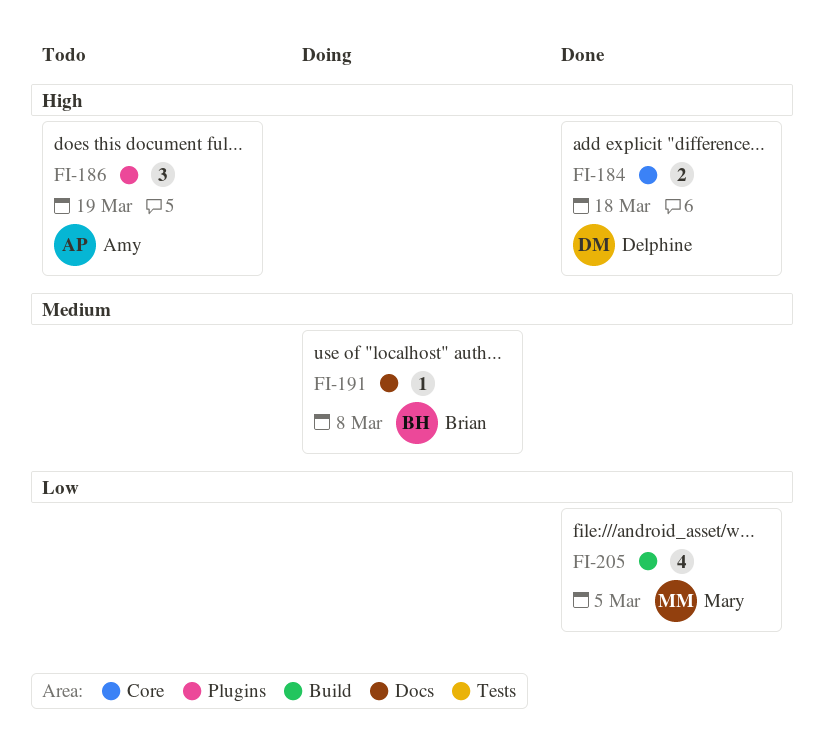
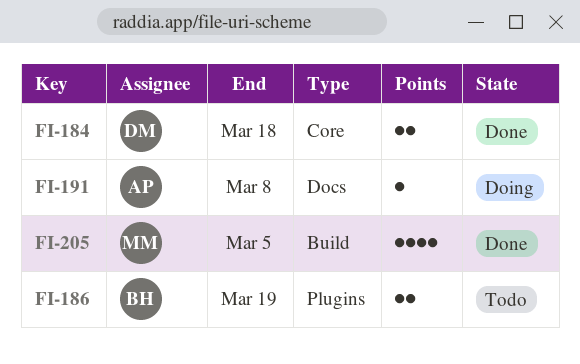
FI-186, owner: Amy -> Brian
FI-186, estimate: 3 -> 2
FI-191, owner: Brian -> Amy

